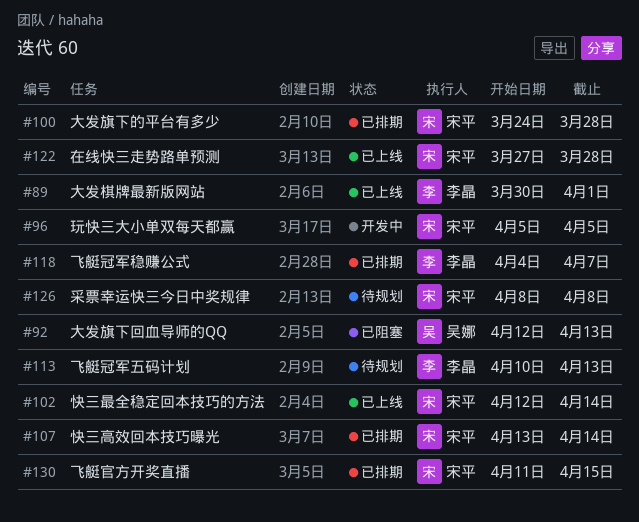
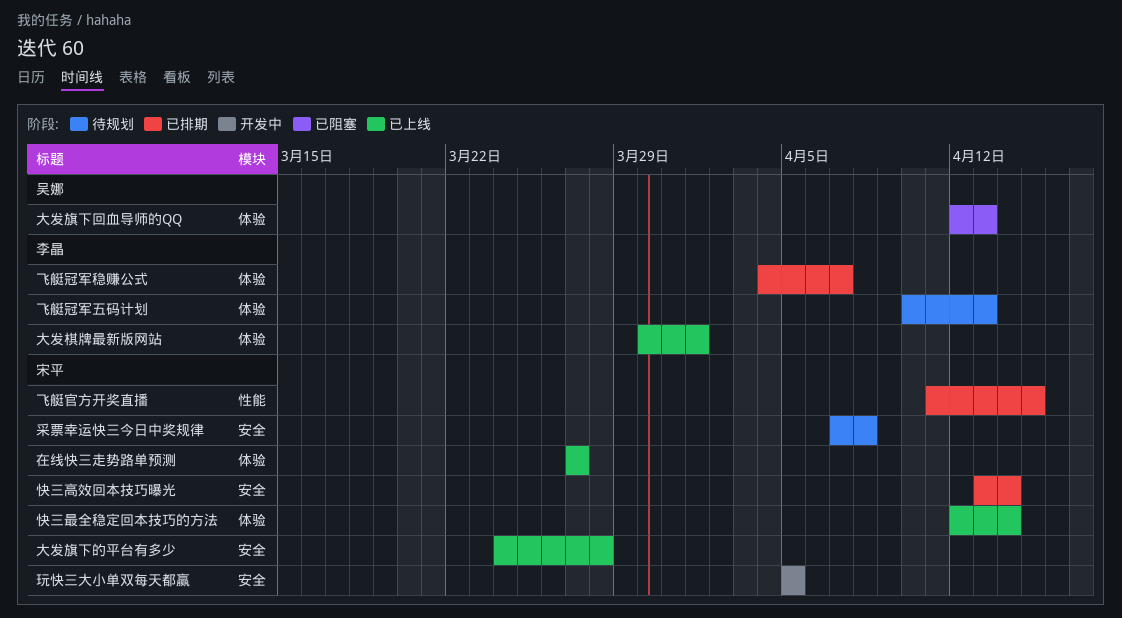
在线快三走势路单预测, due: Mar 28 -> Mar 27
大发旗下的平台有多少, status: 已排期 -> 已上线
采票幸运快三今日中奖规律, start: Apr 8 -> Apr 7

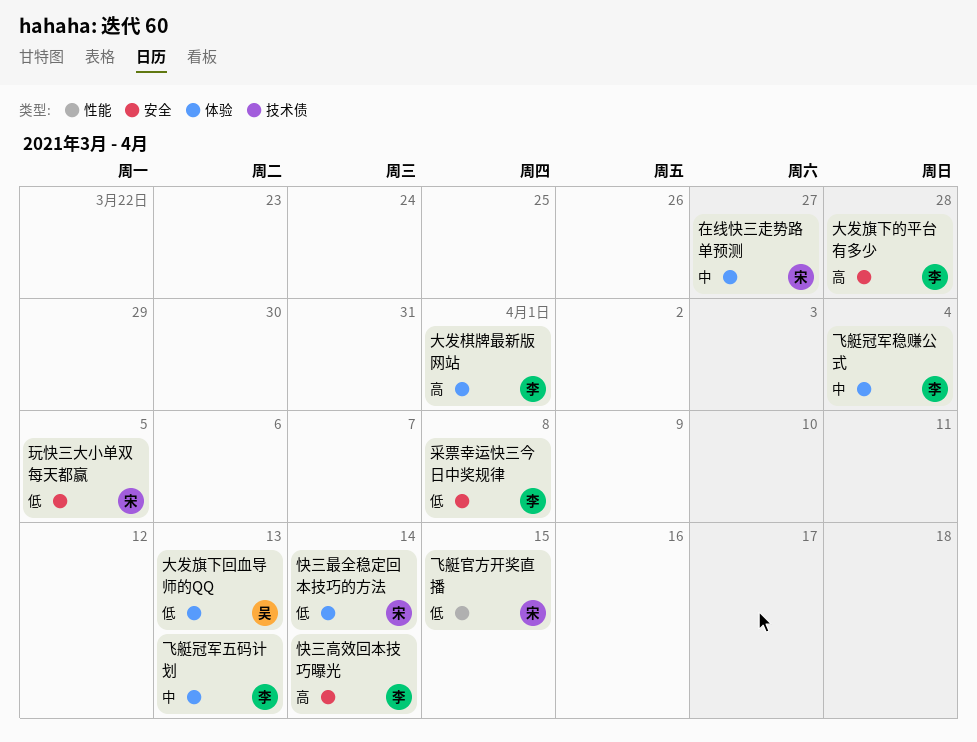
大发旗下的平台有多少, owner: 宋平 -> 李晶
快三高效回本技巧曝光, owner: 宋平 -> 李晶
采票幸运快三今日中奖规律, owner: 宋平 -> 李晶
飞艇冠军稳赚公式, due: Apr 7 -> Apr 4

